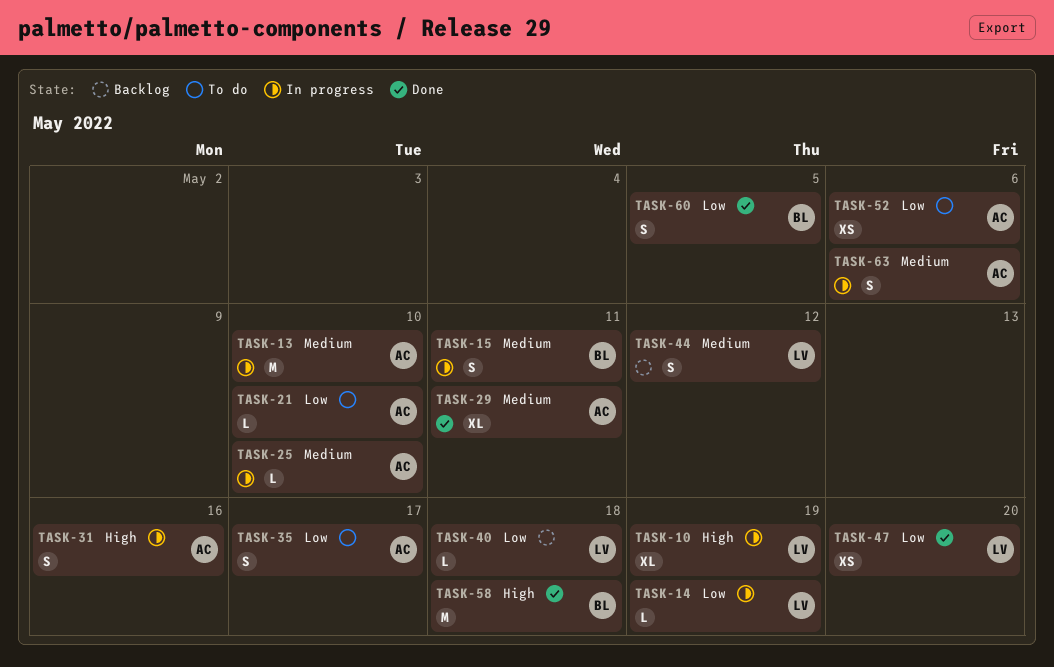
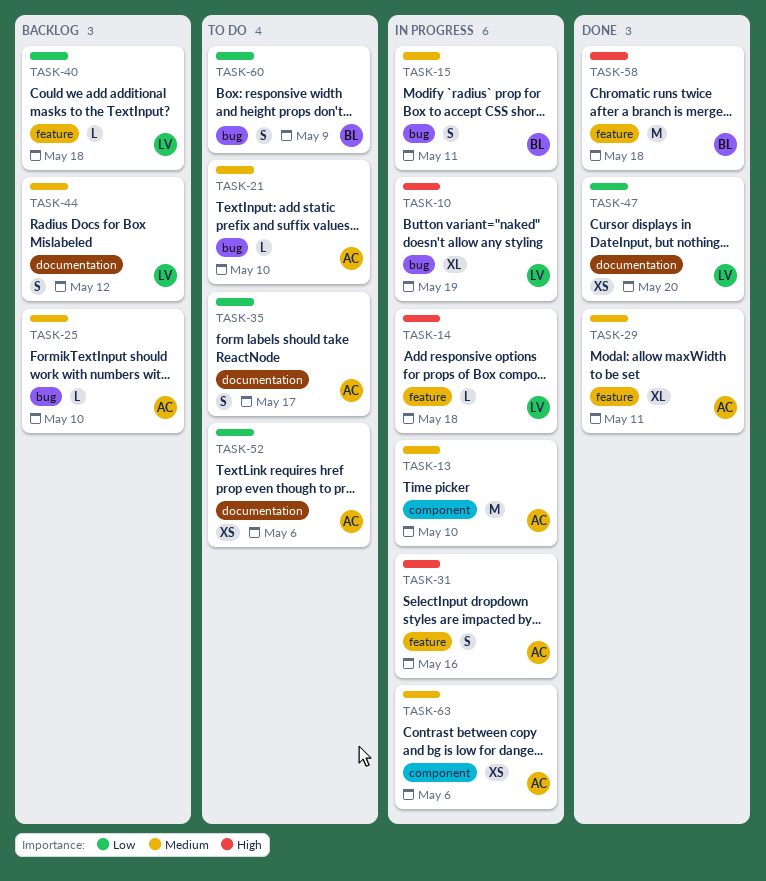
TASK-14, priority: Low -> High
TASK-14, due: May 19 -> May 18
TASK-21, priority: Low -> Medium
TASK-25, status: In progress -> Backlog
TASK-60, status: Done -> To do
TASK-60, due: May 5 -> May 9
TASK-63, estimate: S -> XS

